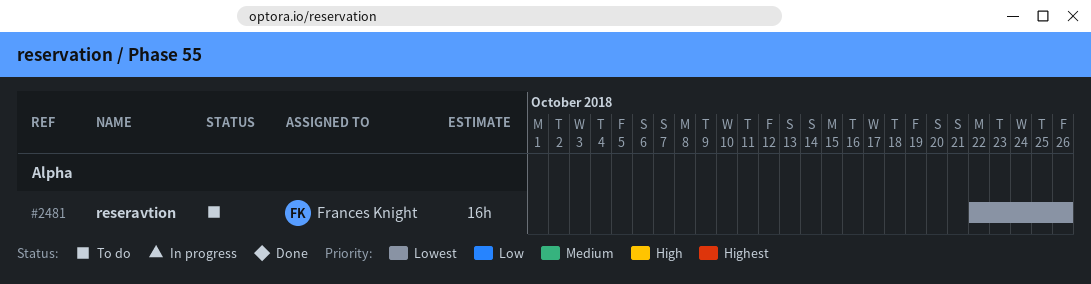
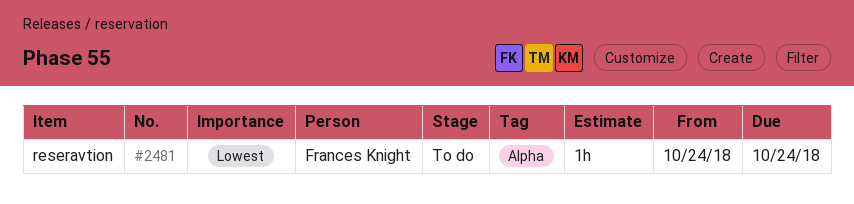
#2481, estimate: 16h -> 1h
#2481, start: Oct 22 -> Oct 24
#2481, due: Oct 26 -> Oct 24

